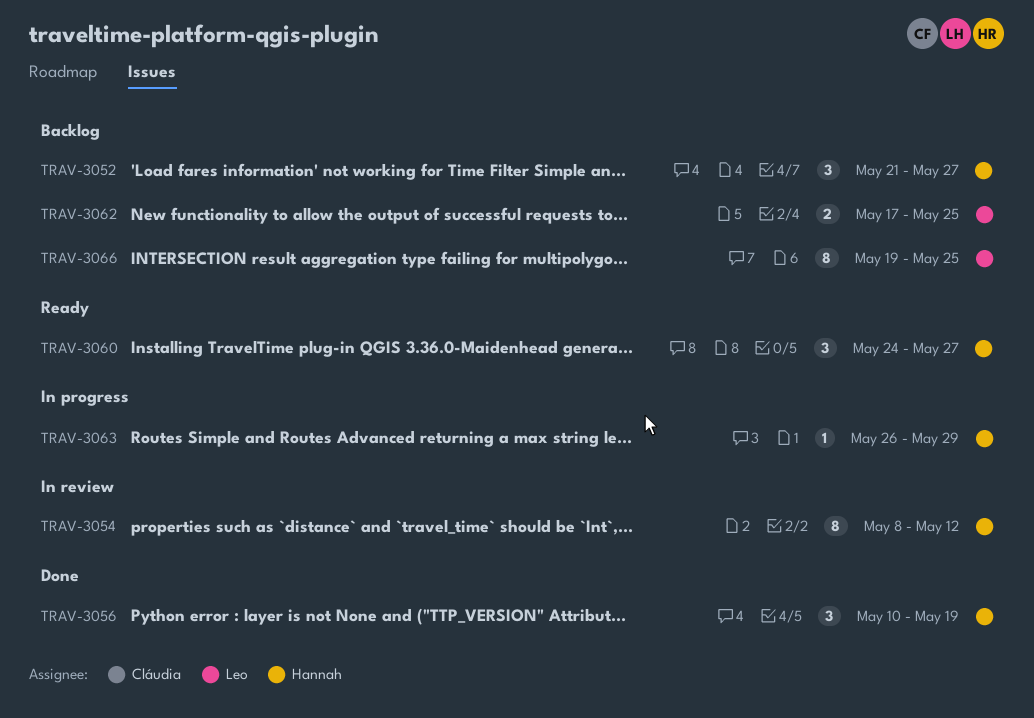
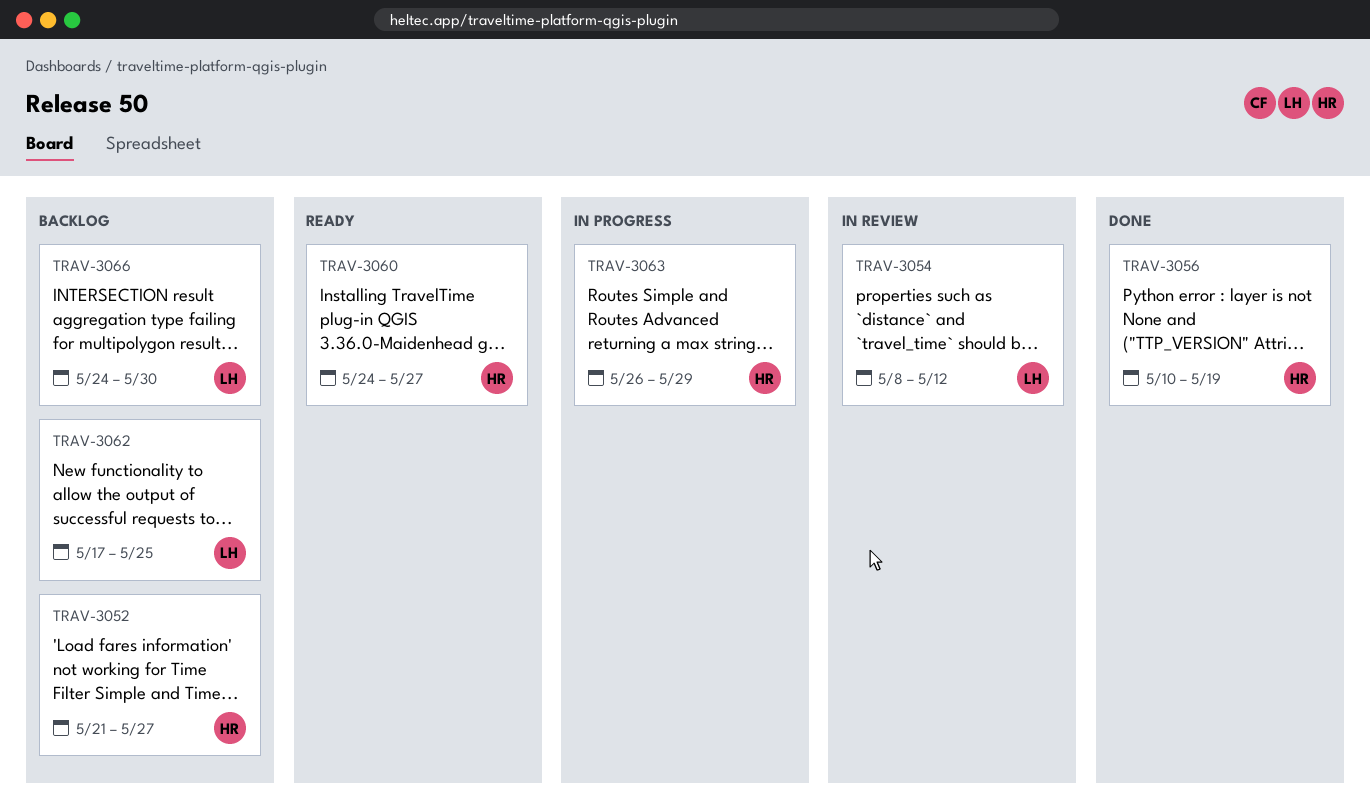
TRAV-3054, owner: Hannah -> Leo
TRAV-3066, start: May 19 -> May 24
TRAV-3066, due: May 25 -> May 30

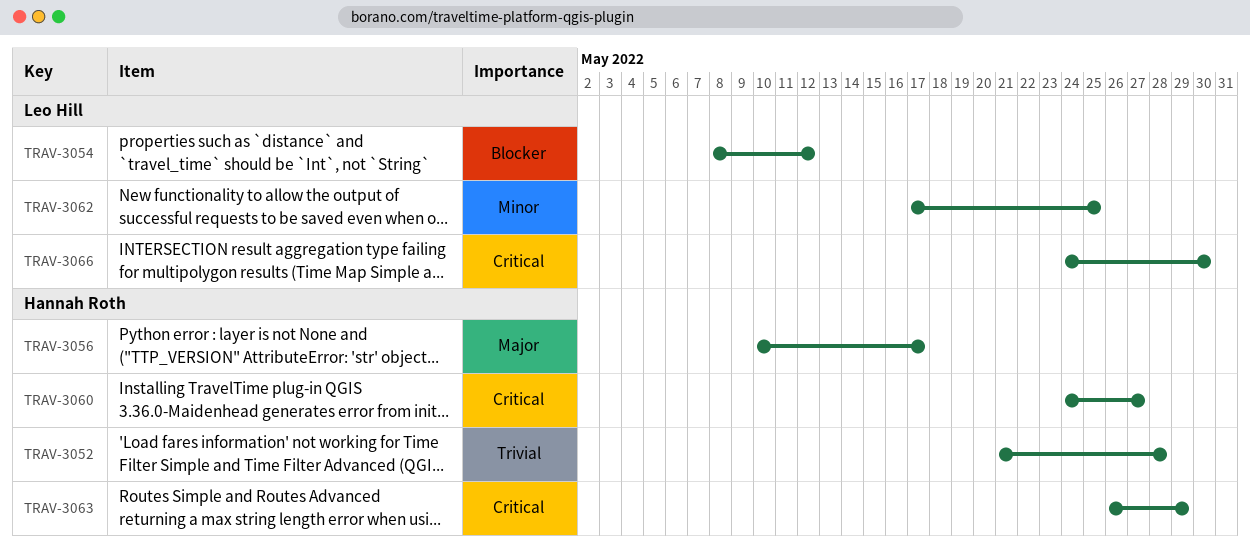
TRAV-3052, due: May 27 -> May 28
TRAV-3056, due: May 19 -> May 17

